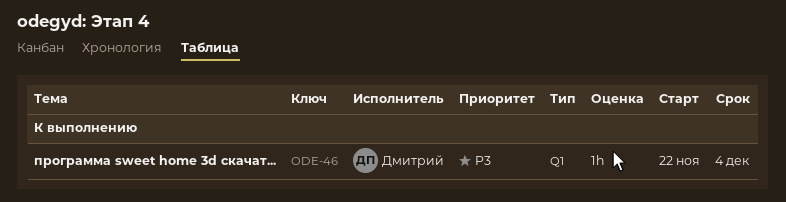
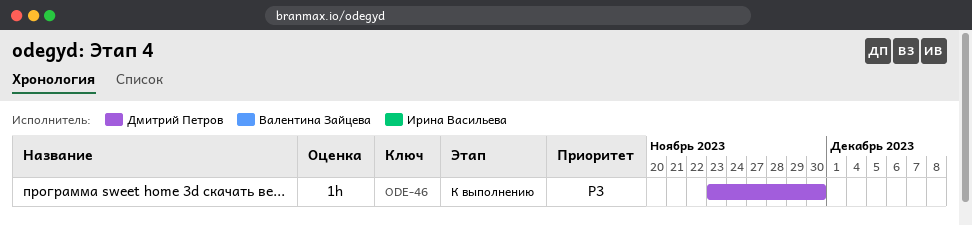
ODE-46, start: Nov 22 -> Nov 23
ODE-46, due: Dec 4 -> Nov 30

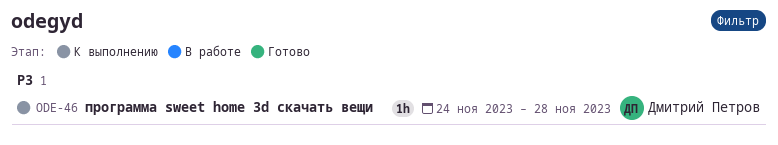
ODE-46, start: Nov 23 -> Nov 24
ODE-46, due: Nov 30 -> Nov 28

